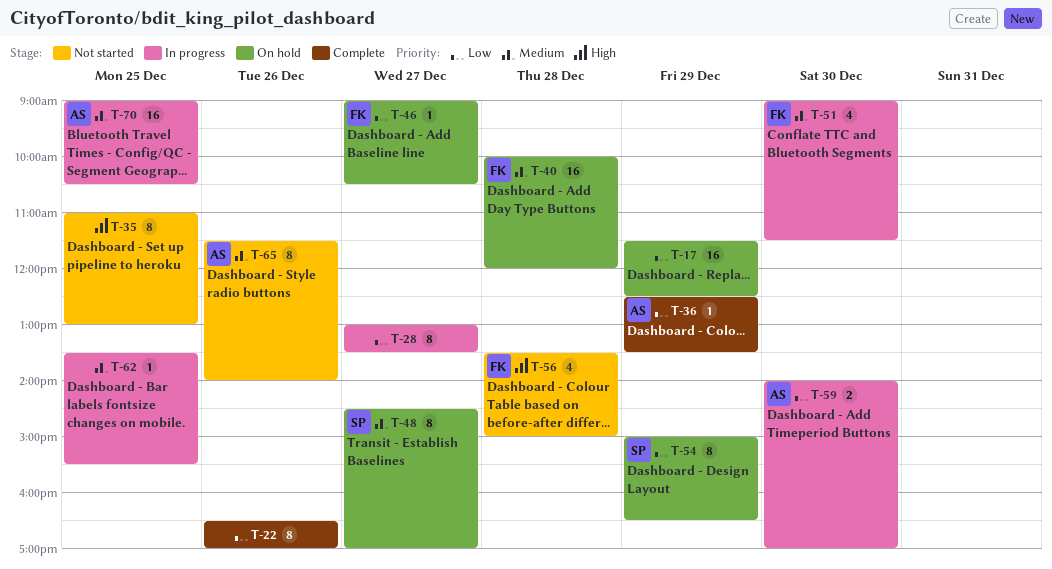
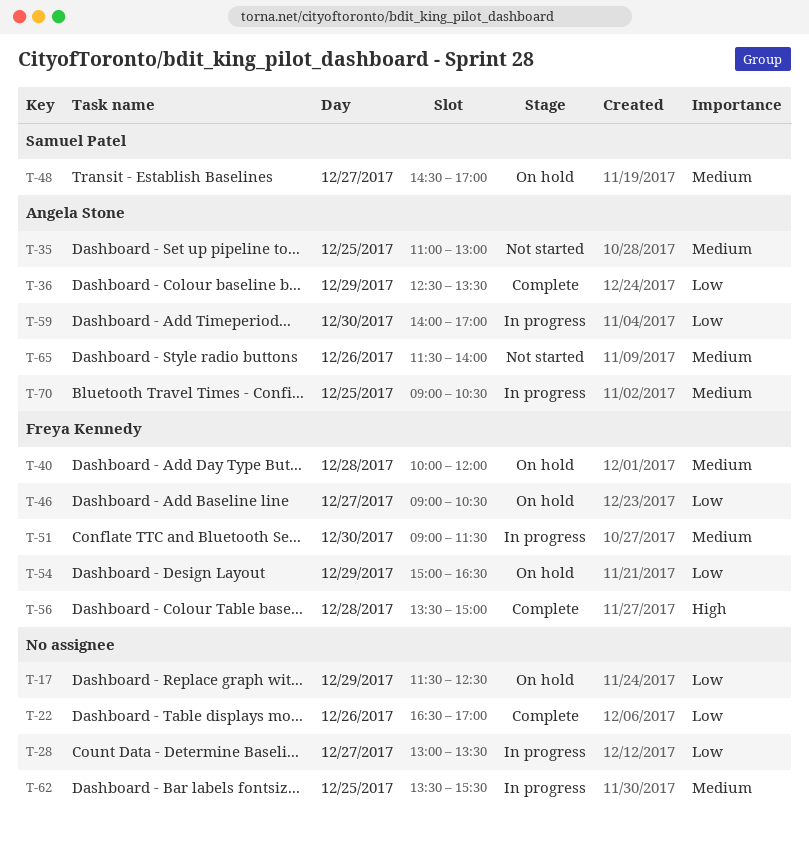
T-35, owner: none -> Angela Stone
T-35, priority: High -> Medium
T-54, owner: Samuel Patel -> Freya Kennedy
T-56, status: Not started -> Complete

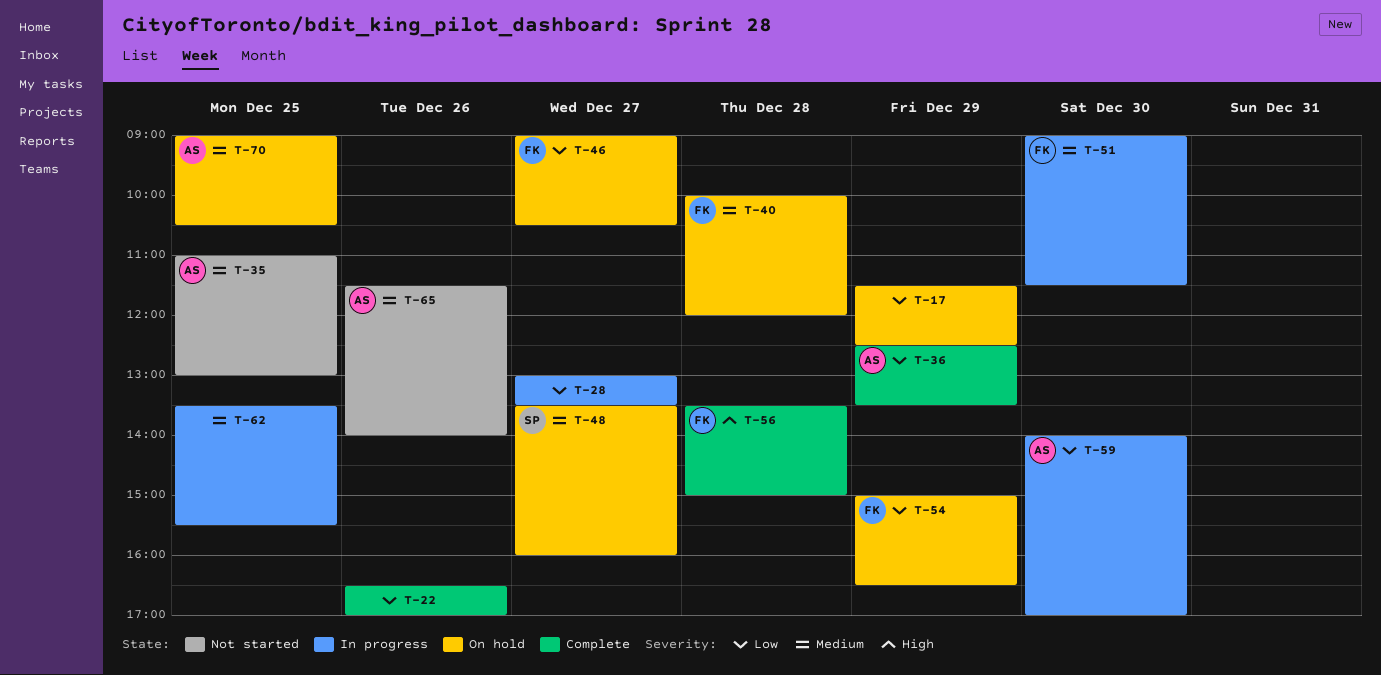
T-48, begins: 14:30 -> 13:30
T-48, ends: 17:00 -> 16:00
T-70, status: In progress -> On hold

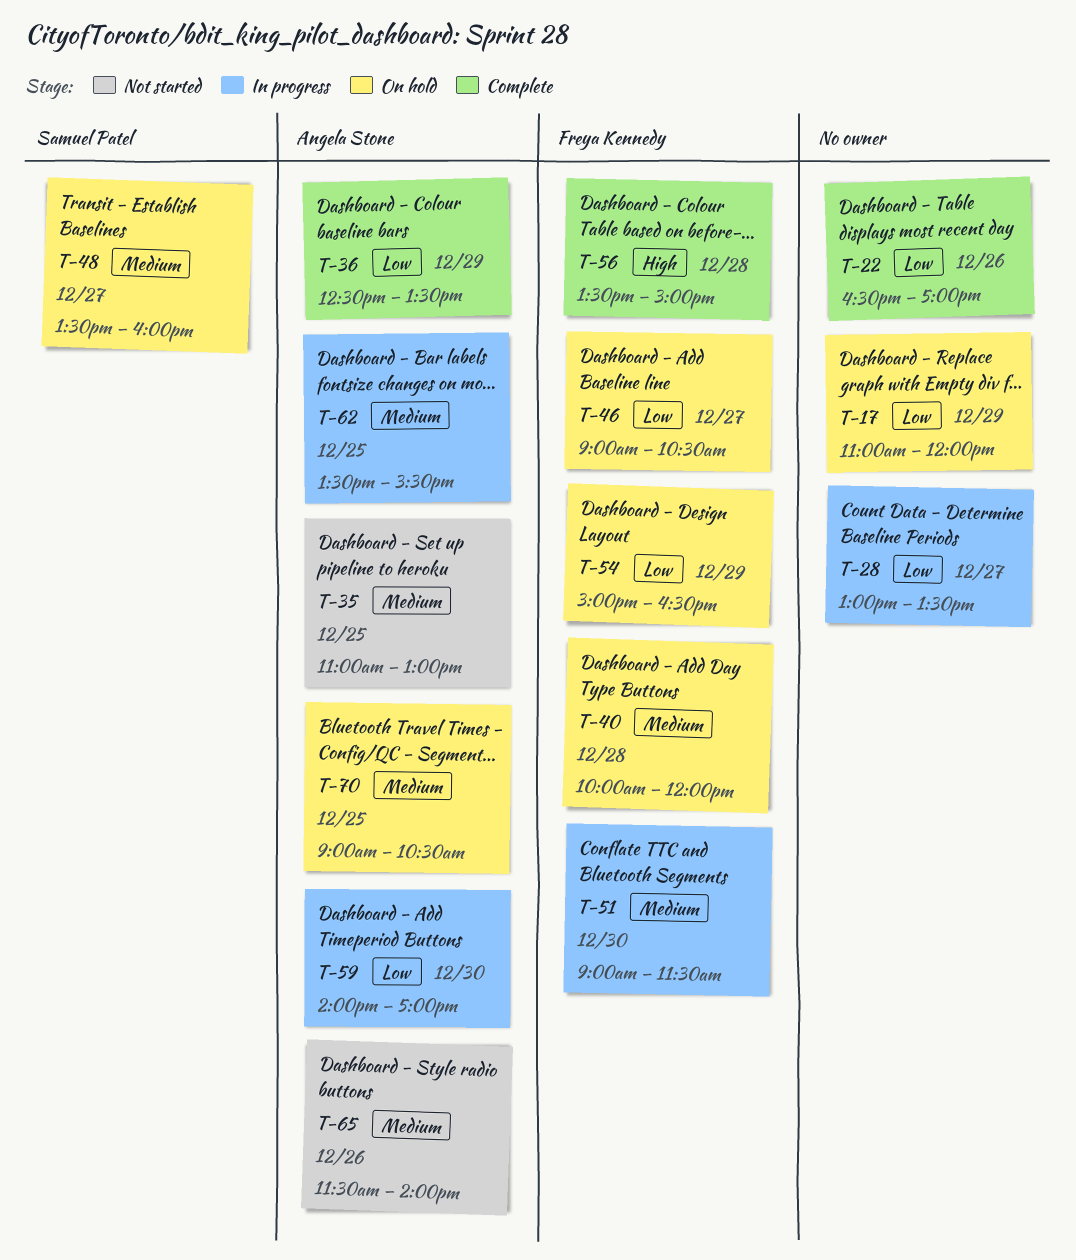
T-17, begins: 11:30 -> 11:00
T-17, ends: 12:30 -> 12:00
T-62, owner: none -> Angela Stone

